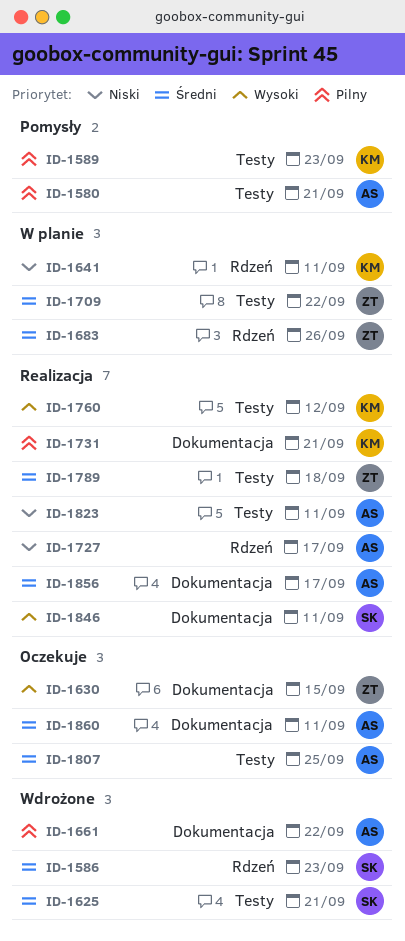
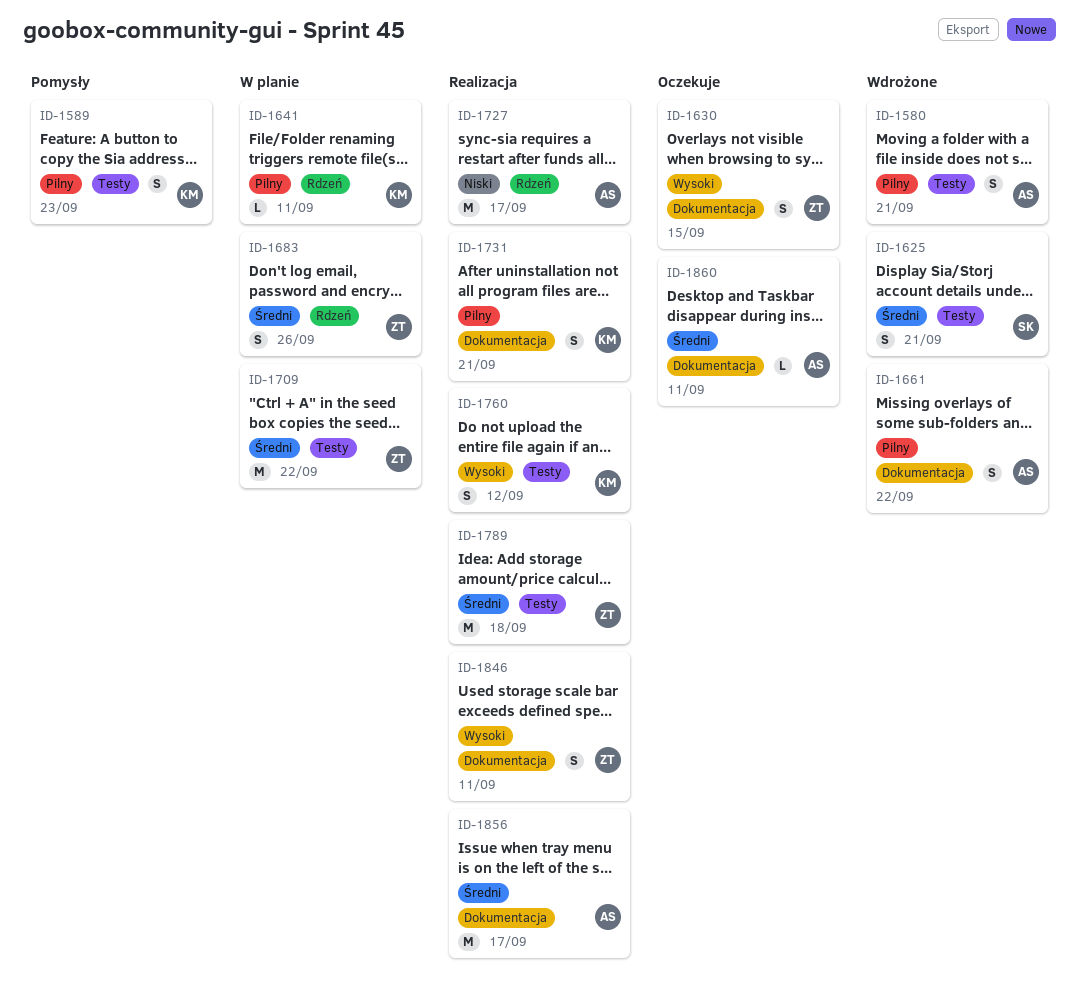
ID-1580, status: Pomysły -> Wdrożone
ID-1586: present -> none
ID-1641, priority: Niski -> Pilny
ID-1807: present -> none
ID-1823: present -> none
ID-1846, owner: SK -> ZT

